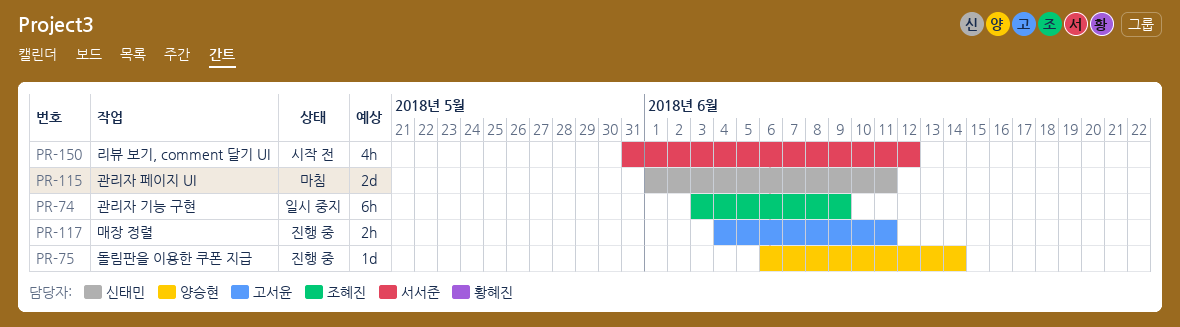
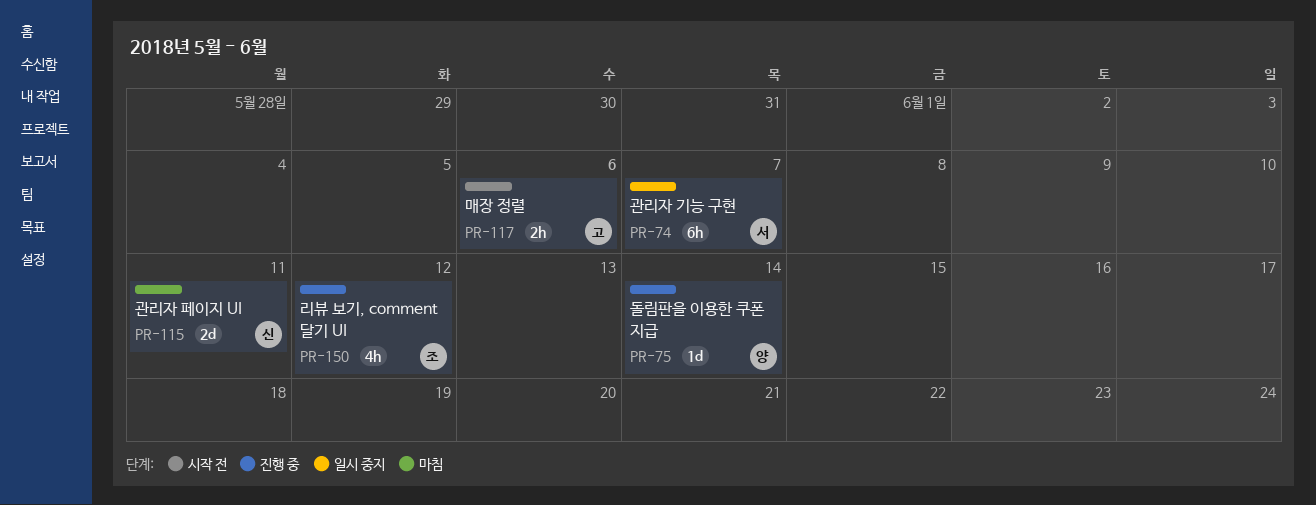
PR-74, owner: 조혜진 -> 서서준
PR-74, due: Jun 9 -> Jun 7
PR-117, status: 진행 중 -> 시작 전
PR-117, due: Jun 11 -> Jun 6
PR-150, status: 시작 전 -> 진행 중
PR-150, owner: 서서준 -> 조혜진

